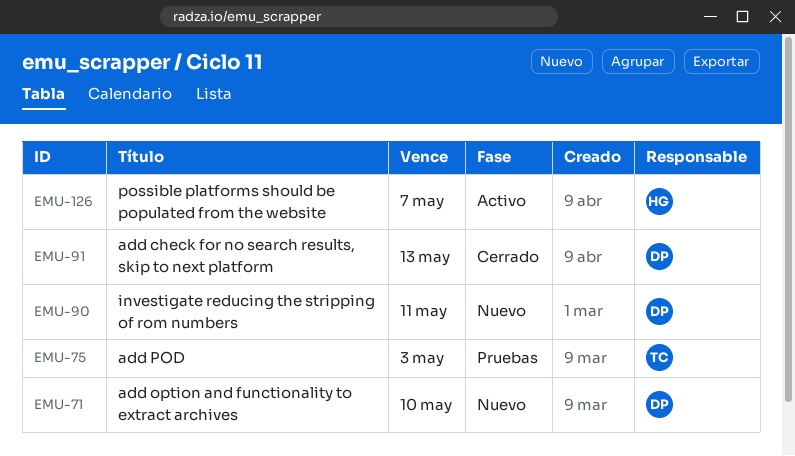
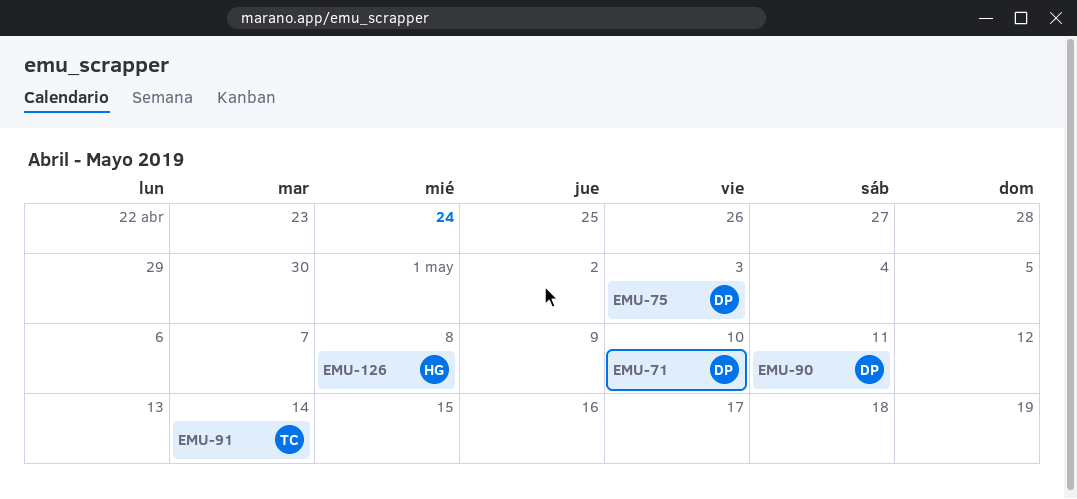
EMU-75, owner: TC -> DP
EMU-91, owner: DP -> TC
EMU-91, due: May 13 -> May 14
EMU-126, due: May 7 -> May 8

